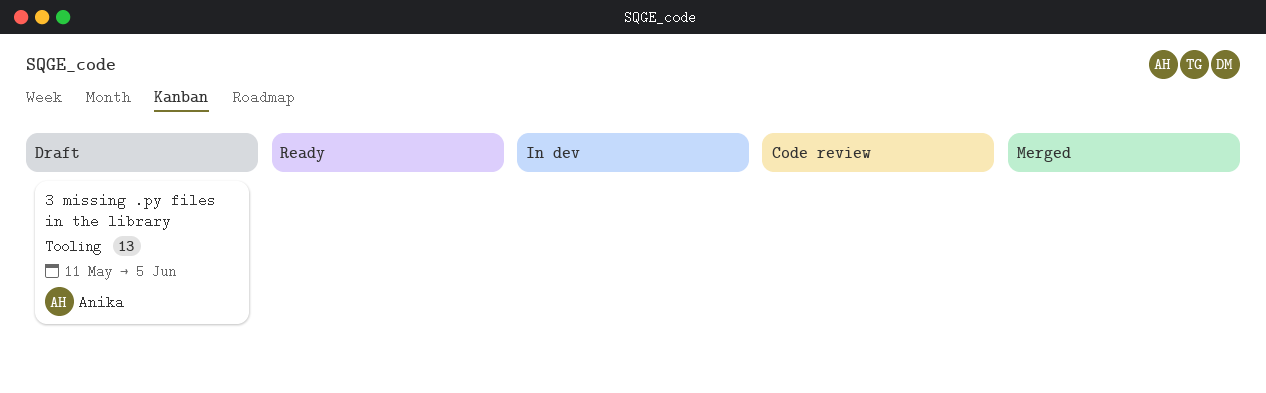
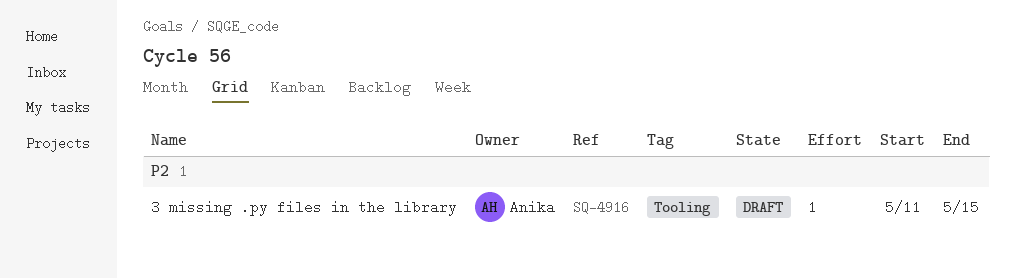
3 missing .py files in the library, estimate: 13 -> 1
3 missing .py files in the library, due: Jun 5 -> May 15

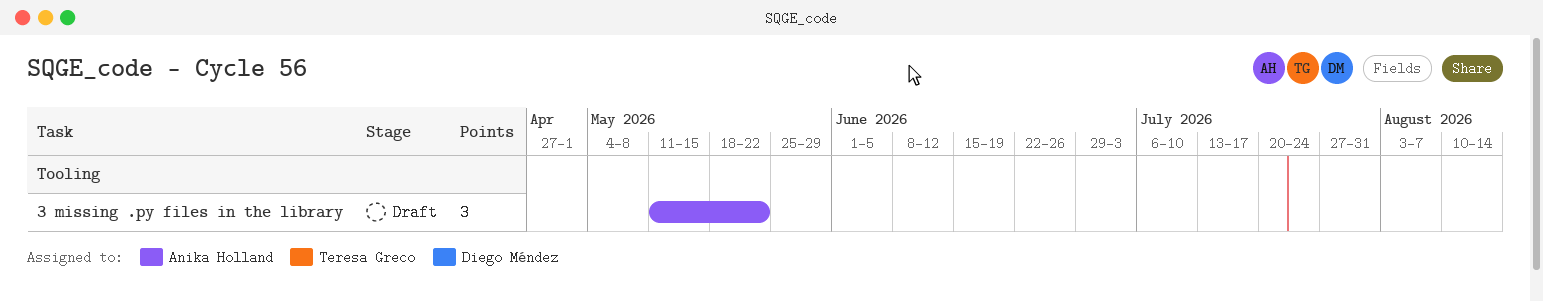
3 missing .py files in the library, estimate: 1 -> 3
3 missing .py files in the library, due: May 15 -> May 22

